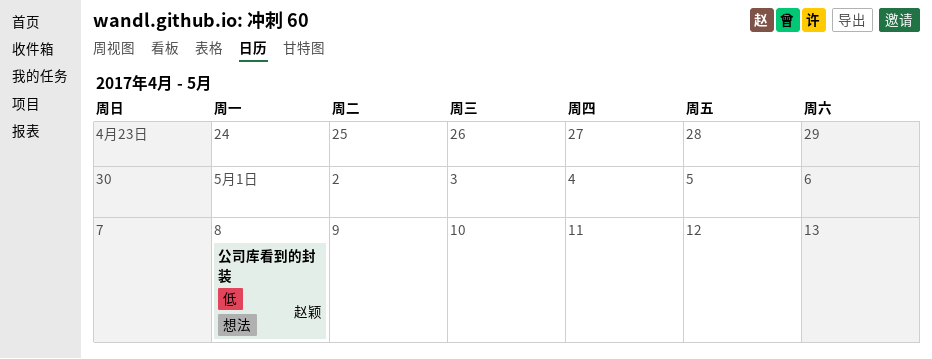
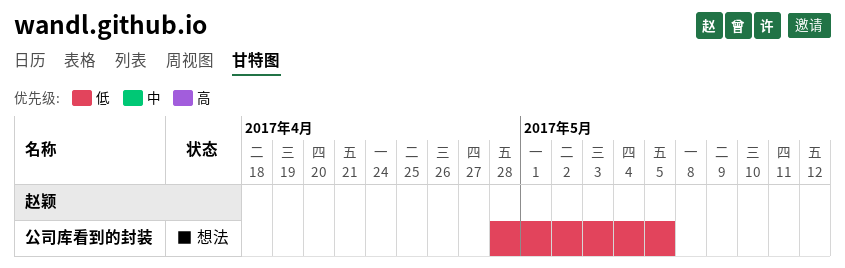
公司库看到的封装, due: May 8 -> May 5

